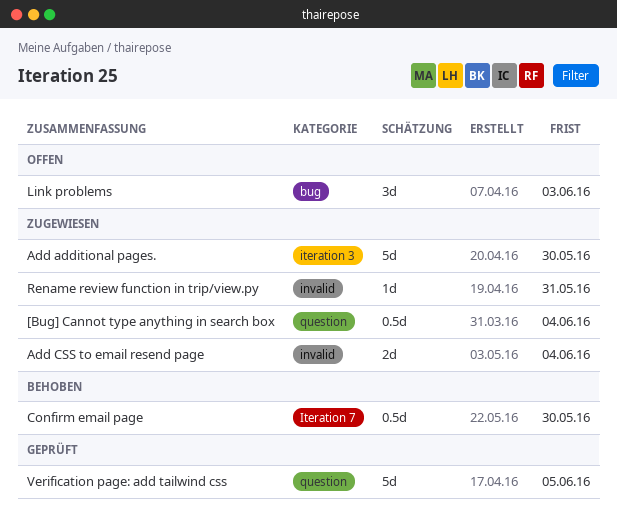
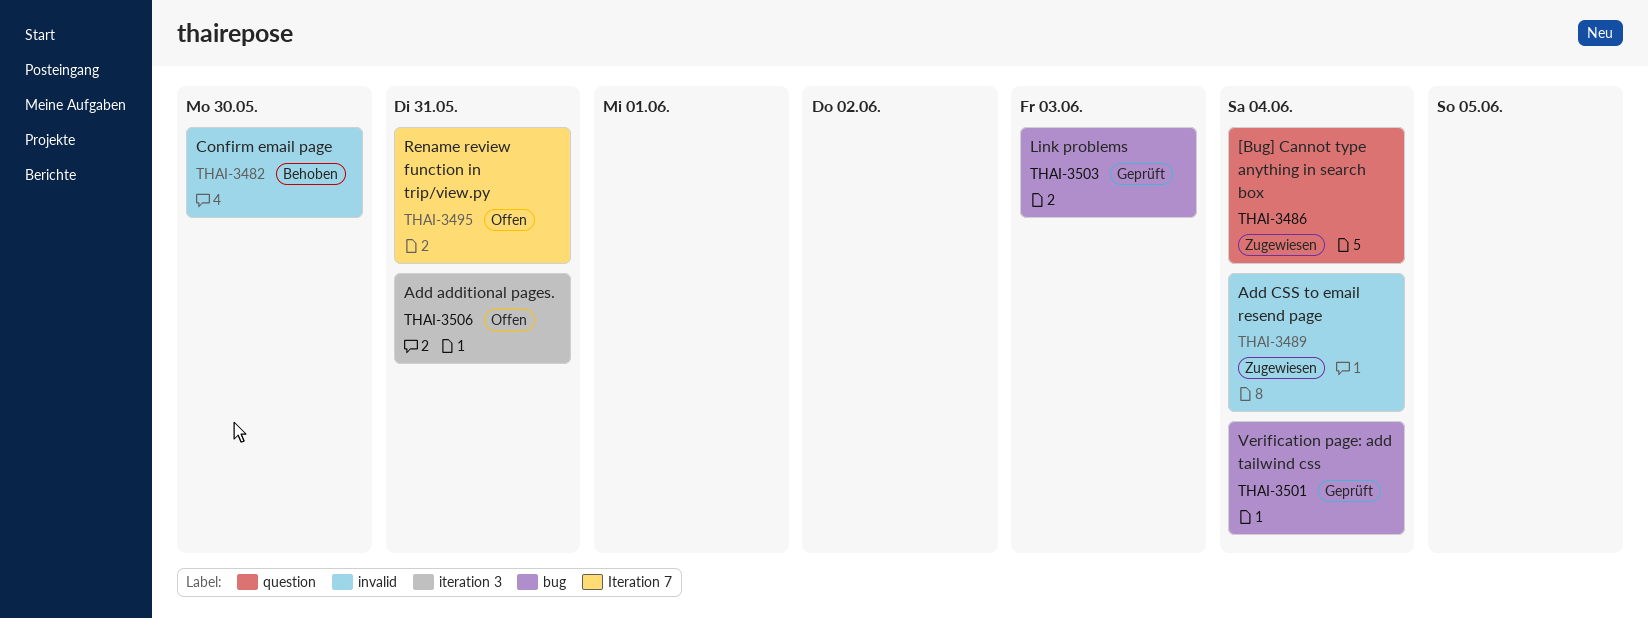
Add additional pages., status: Zugewiesen -> Offen
Add additional pages., due: May 30 -> May 31
Confirm email page, label: Iteration 7 -> invalid
Link problems, status: Offen -> Geprüft
Rename review function in trip/view.py, status: Zugewiesen -> Offen
Rename review function in trip/view.py, label: invalid -> Iteration 7
Verification page: add tailwind css, label: question -> bug
Verification page: add tailwind css, due: Jun 5 -> Jun 4

